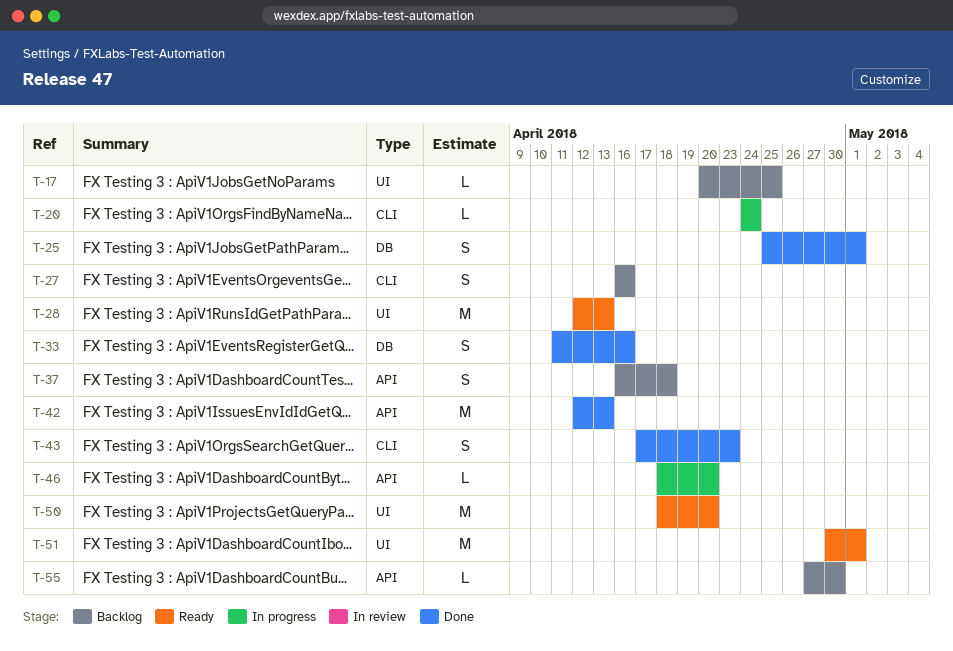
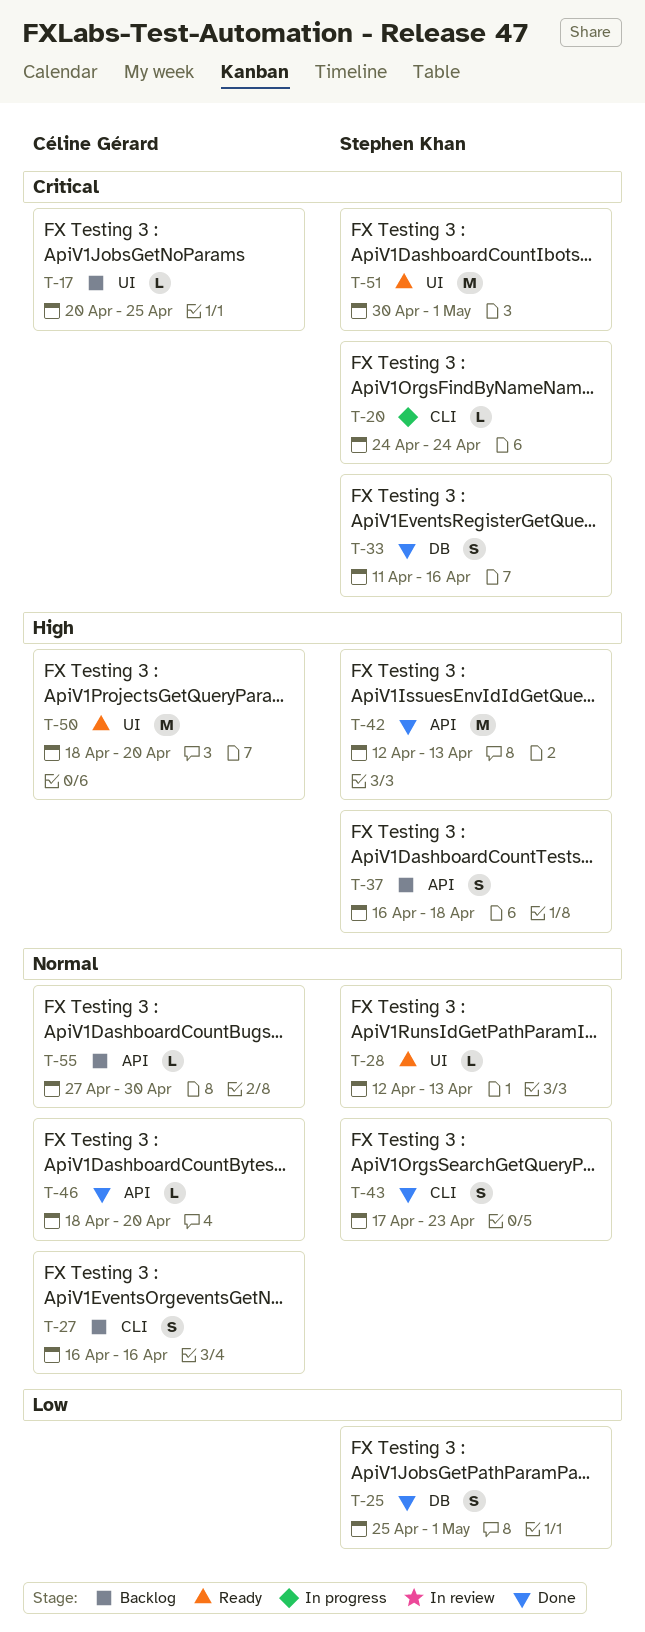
T-28, estimate: M -> L
T-46, status: In progress -> Done

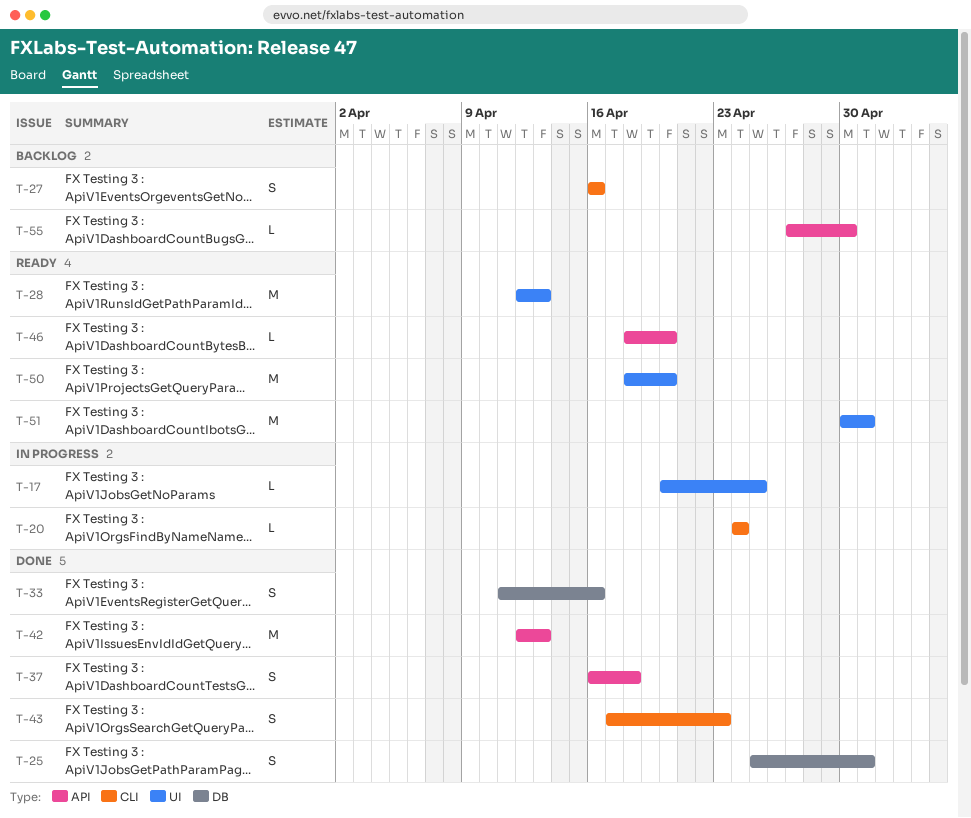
T-17, status: Backlog -> In progress
T-28, estimate: L -> M
T-37, status: Backlog -> Done
T-46, status: Done -> Ready

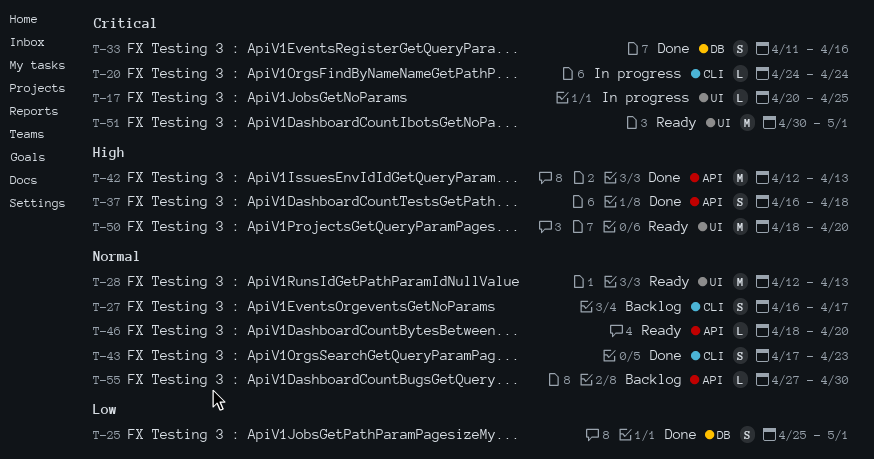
T-27, due: Apr 16 -> Apr 17

